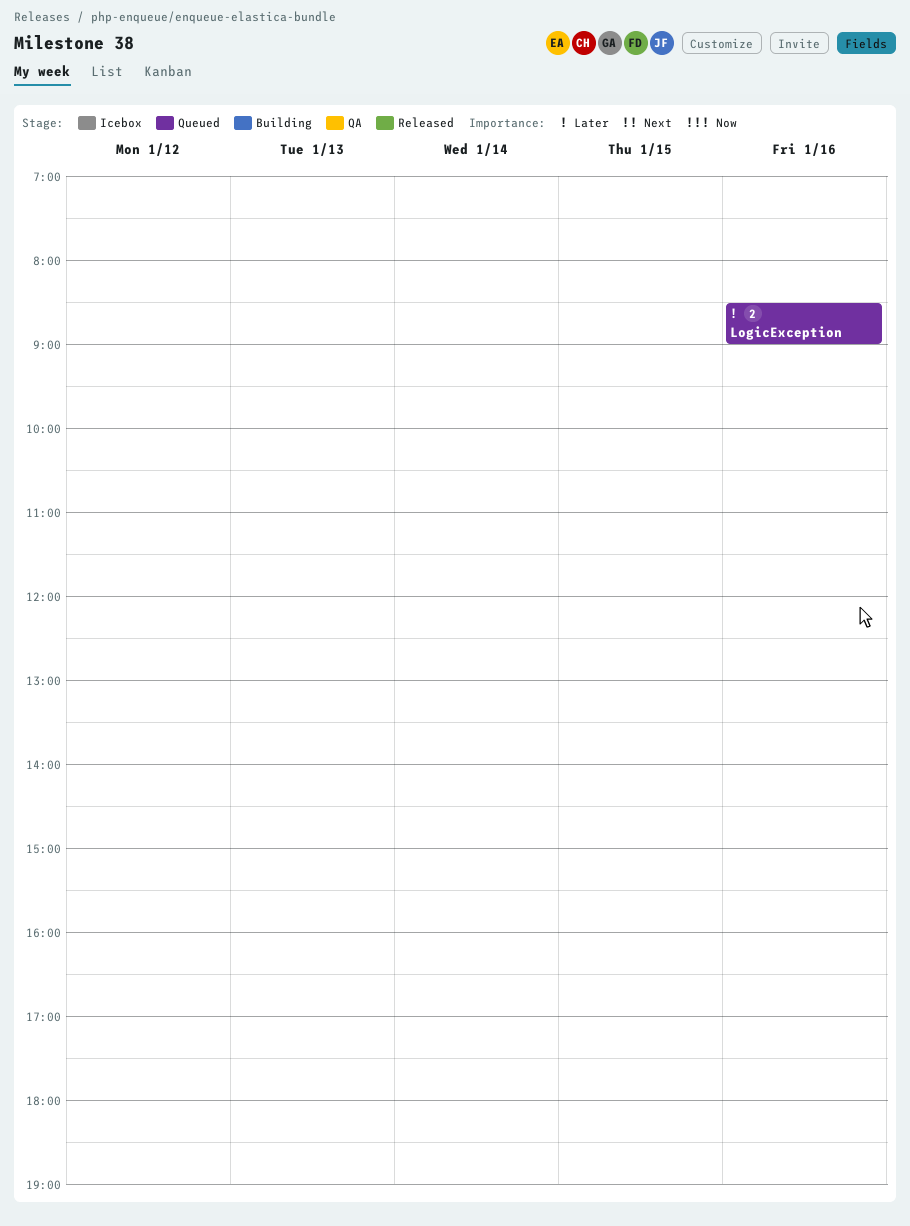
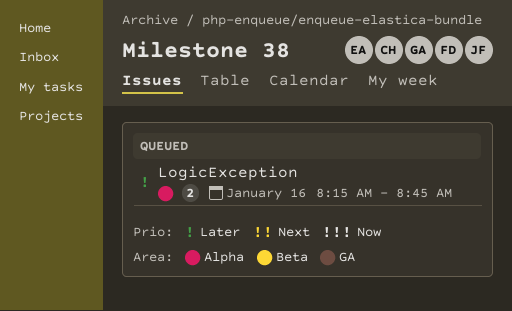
LogicException, begins: 08:30 -> 08:15
LogicException, ends: 09:00 -> 08:45

